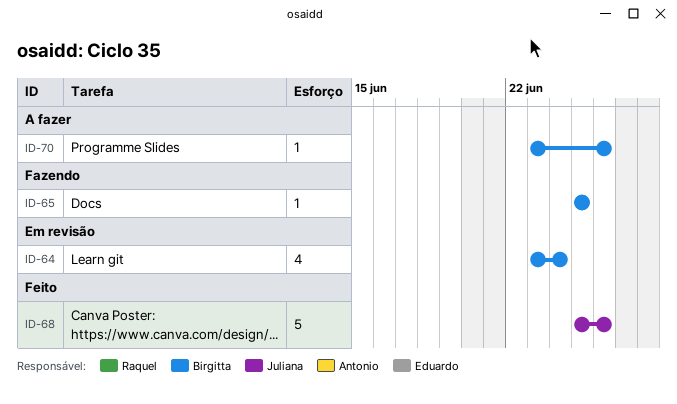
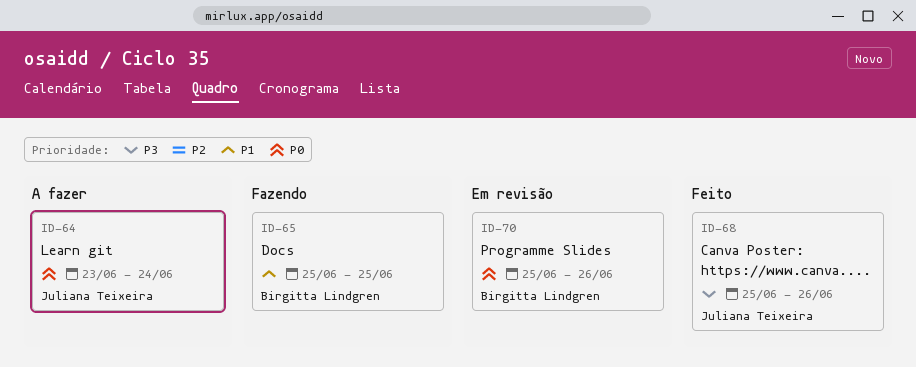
ID-64, status: Em revisão -> A fazer
ID-64, owner: Birgitta Lindgren -> Juliana Teixeira
ID-70, status: A fazer -> Em revisão
ID-70, start: Jun 23 -> Jun 25

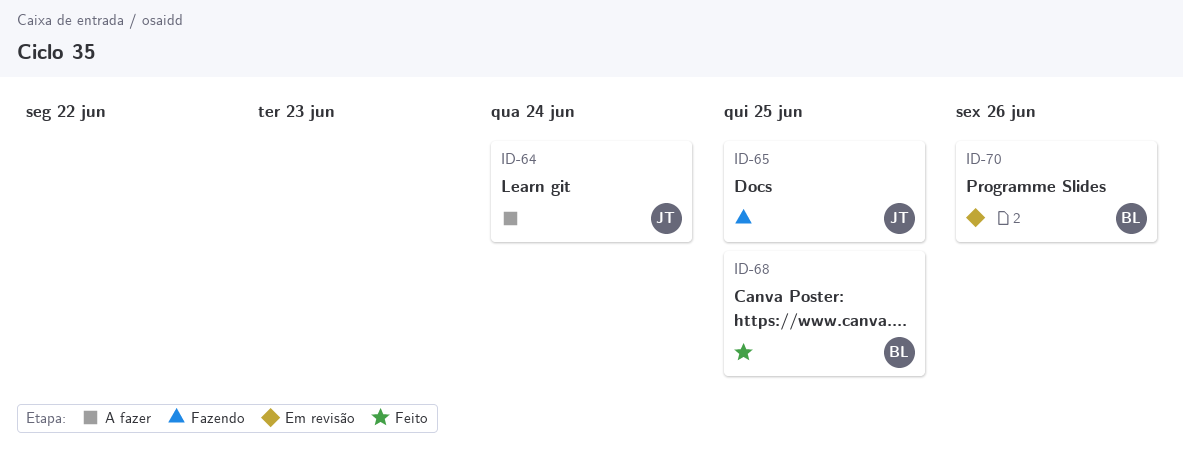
ID-65, owner: Birgitta Lindgren -> Juliana Teixeira
ID-68, owner: Juliana Teixeira -> Birgitta Lindgren
ID-68, due: Jun 26 -> Jun 25

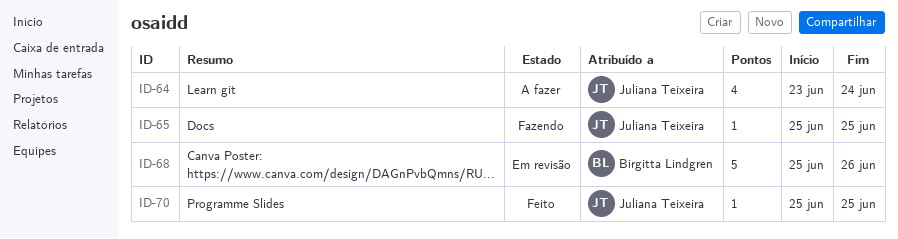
ID-68, status: Feito -> Em revisão
ID-68, due: Jun 25 -> Jun 26
ID-70, status: Em revisão -> Feito
ID-70, owner: Birgitta Lindgren -> Juliana Teixeira
ID-70, due: Jun 26 -> Jun 25

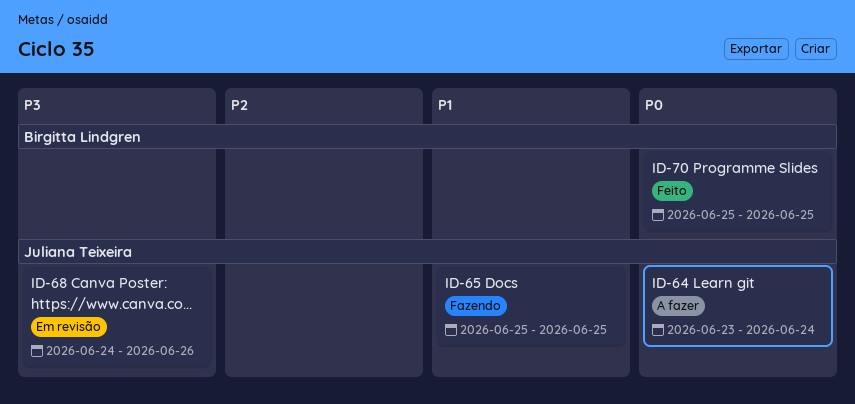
ID-68, owner: Birgitta Lindgren -> Juliana Teixeira
ID-68, start: Jun 25 -> Jun 24
ID-70, owner: Juliana Teixeira -> Birgitta Lindgren

